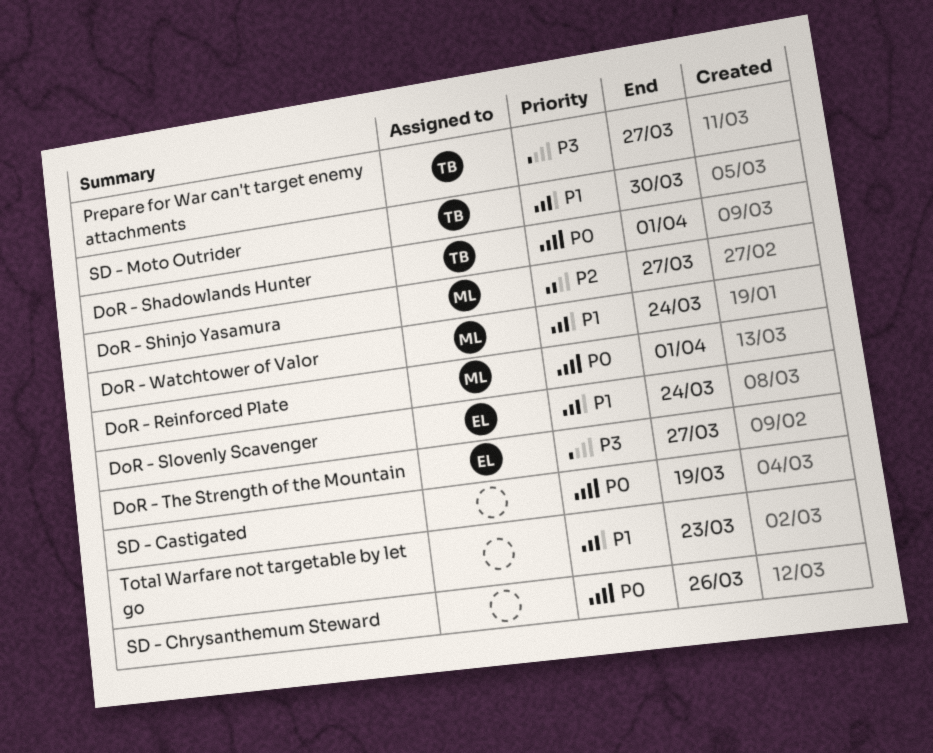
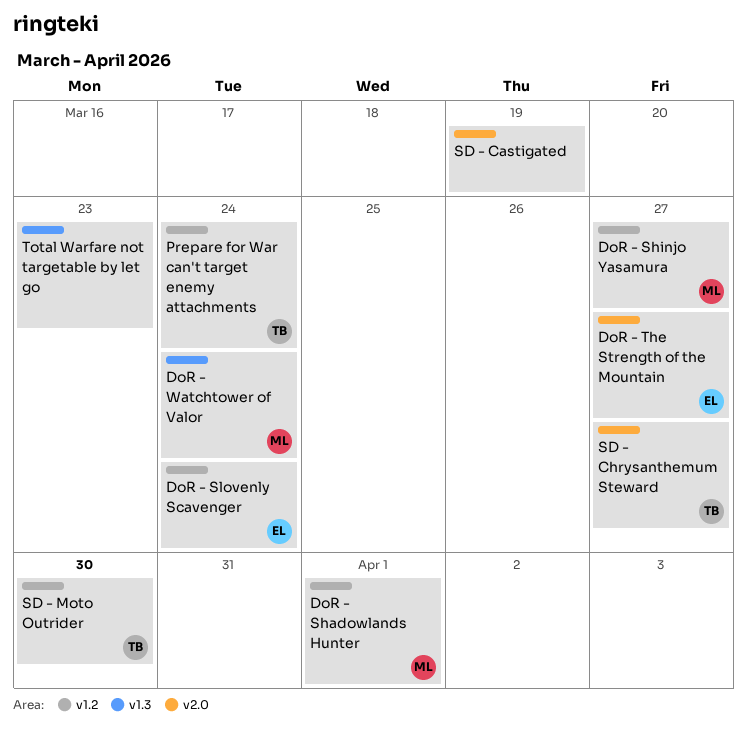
DoR - Reinforced Plate: present -> none
DoR - Shadowlands Hunter, owner: TB -> ML
Prepare for War can't target enemy attachments, due: Mar 27 -> Mar 24
SD - Chrysanthemum Steward, owner: none -> TB
SD - Chrysanthemum Steward, due: Mar 26 -> Mar 27

